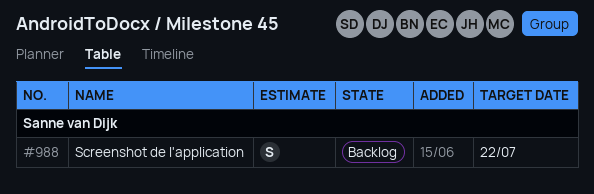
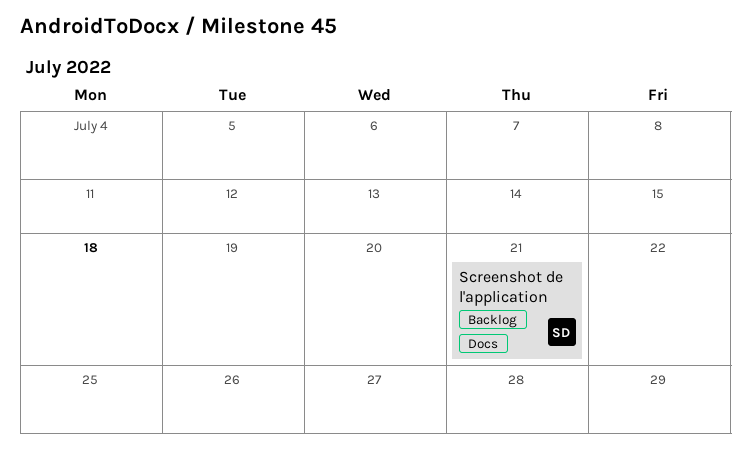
Screenshot de l'application, due: Jul 22 -> Jul 21

